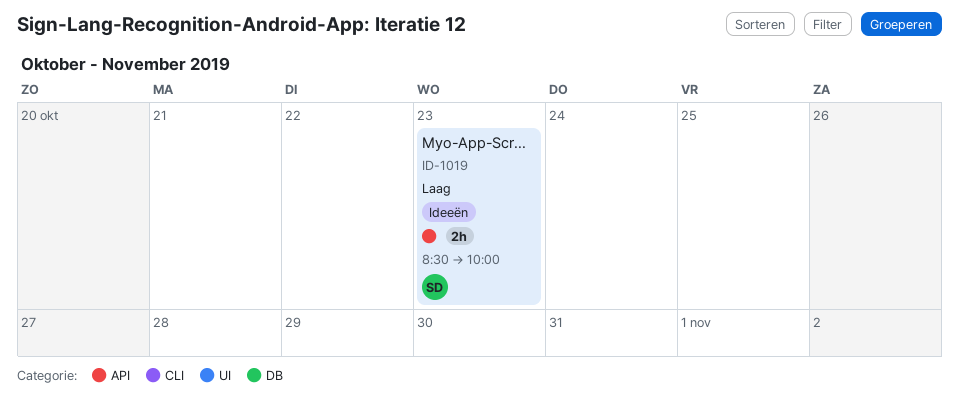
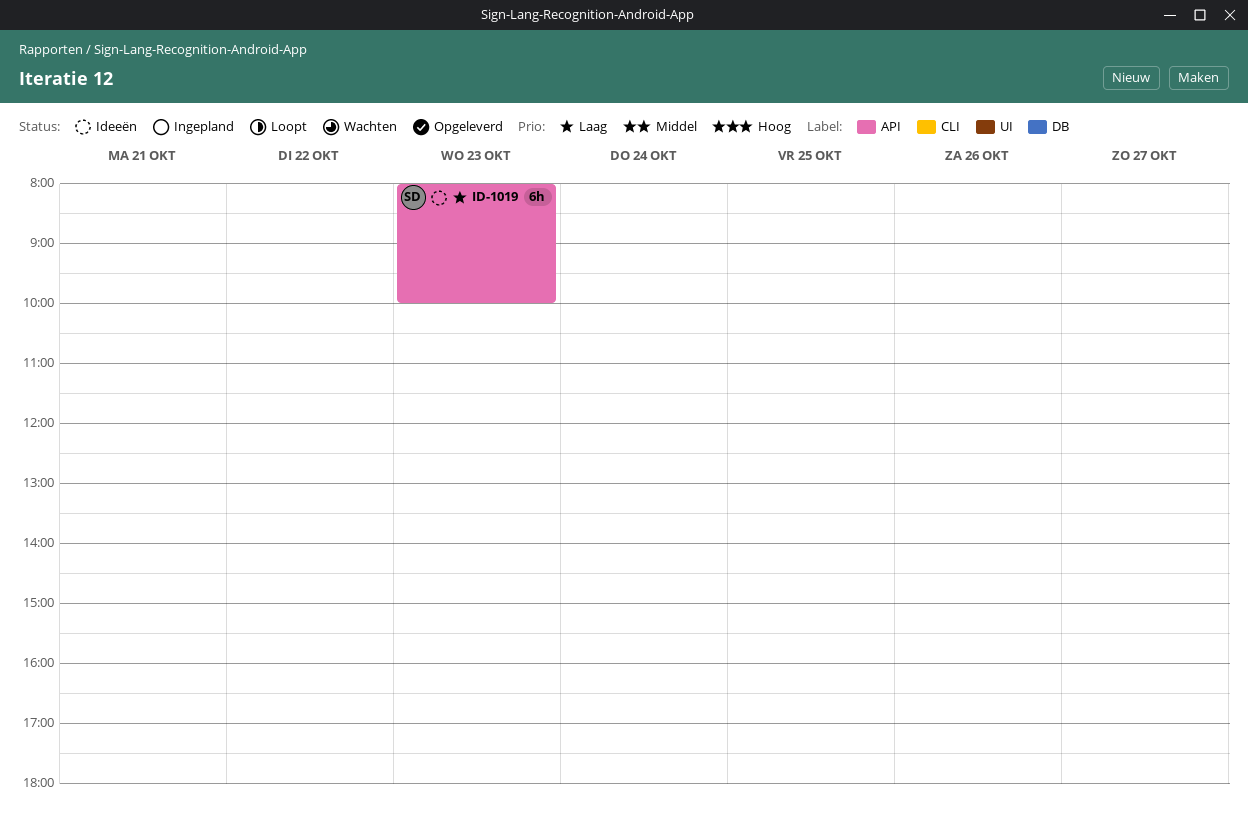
ID-1019, estimate: 2h -> 6h
ID-1019, begins: 08:30 -> 08:00

